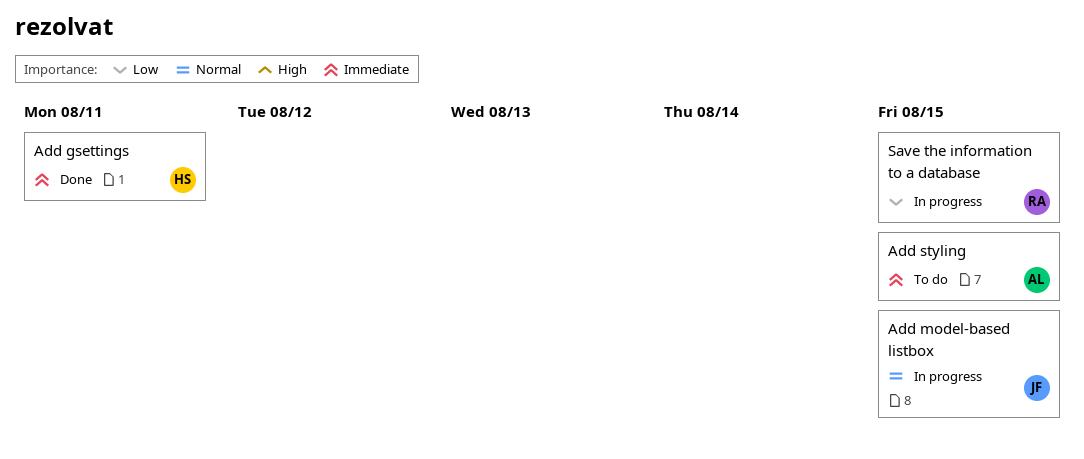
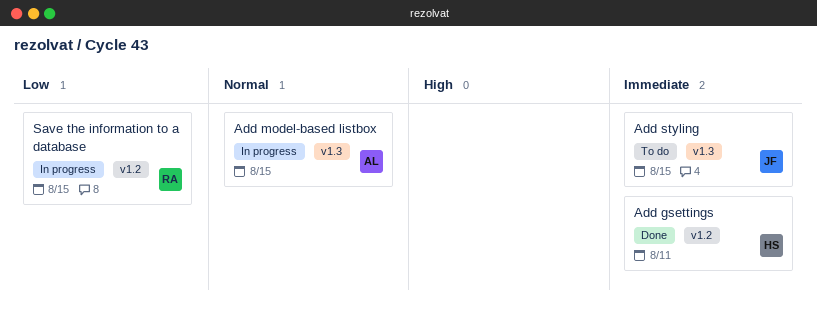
Add model-based listbox, owner: JF -> AL
Add styling, owner: AL -> JF

